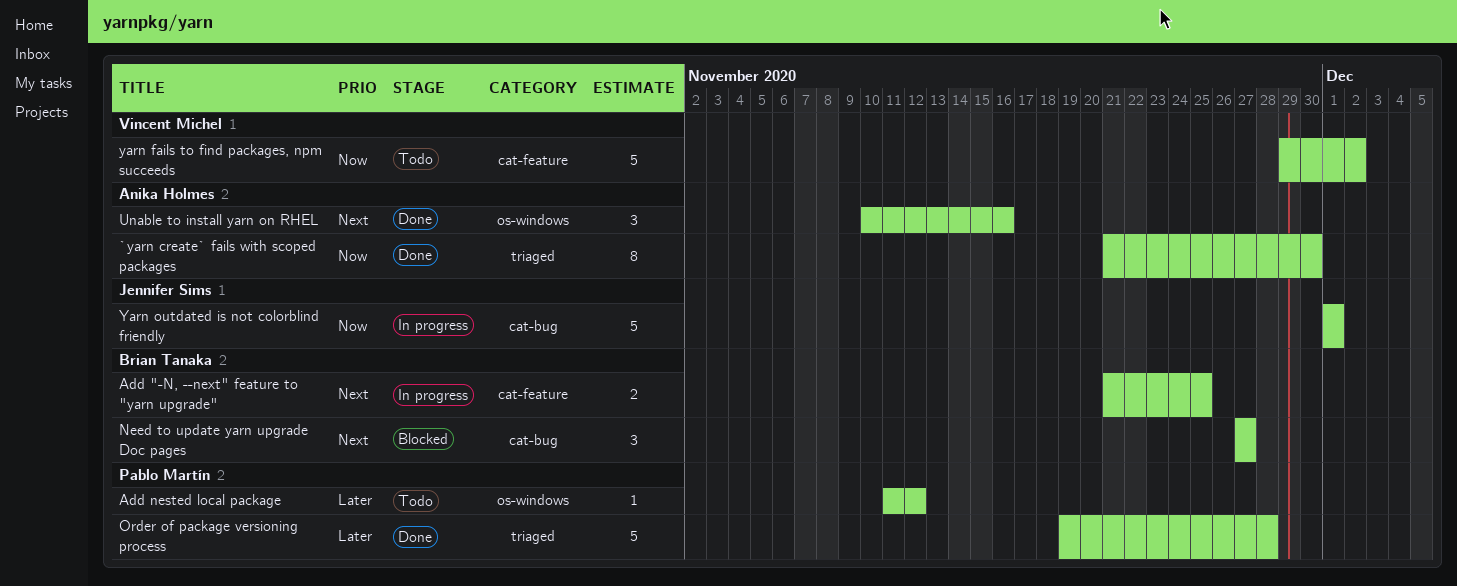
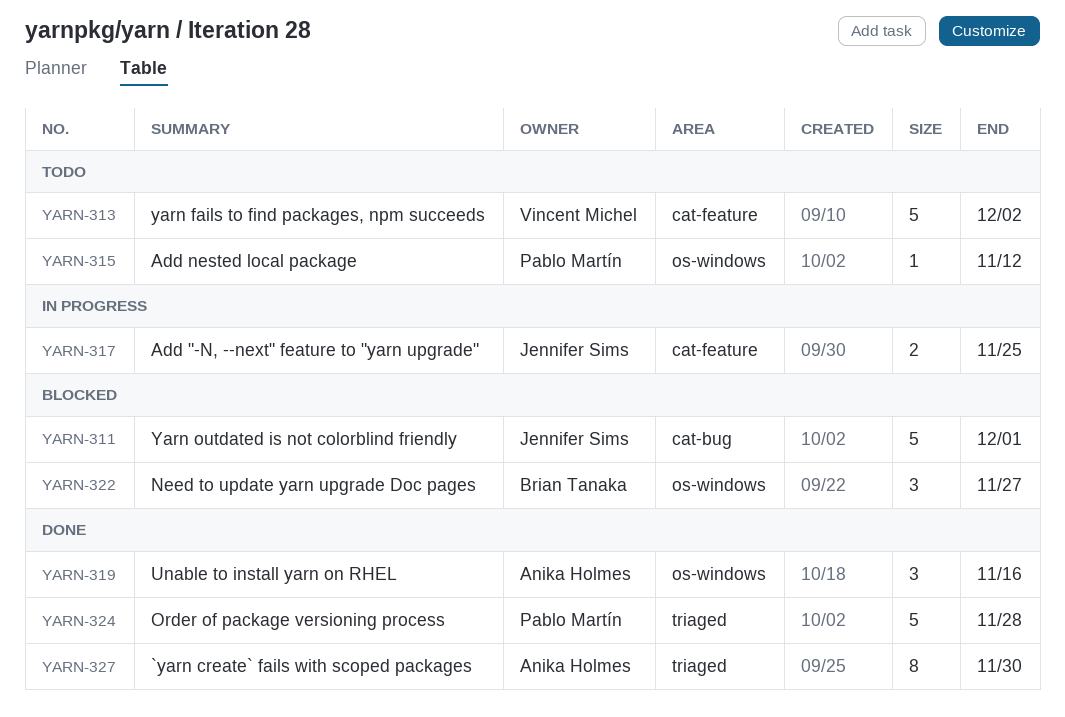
Add "-N, --next" feature to "yarn upgrade", owner: Brian Tanaka -> Jennifer Sims
Need to update yarn upgrade Doc pages, label: cat-bug -> os-windows
Yarn outdated is not colorblind friendly, status: In progress -> Blocked

